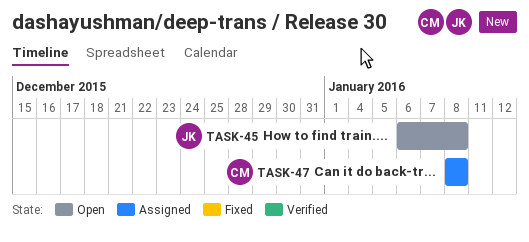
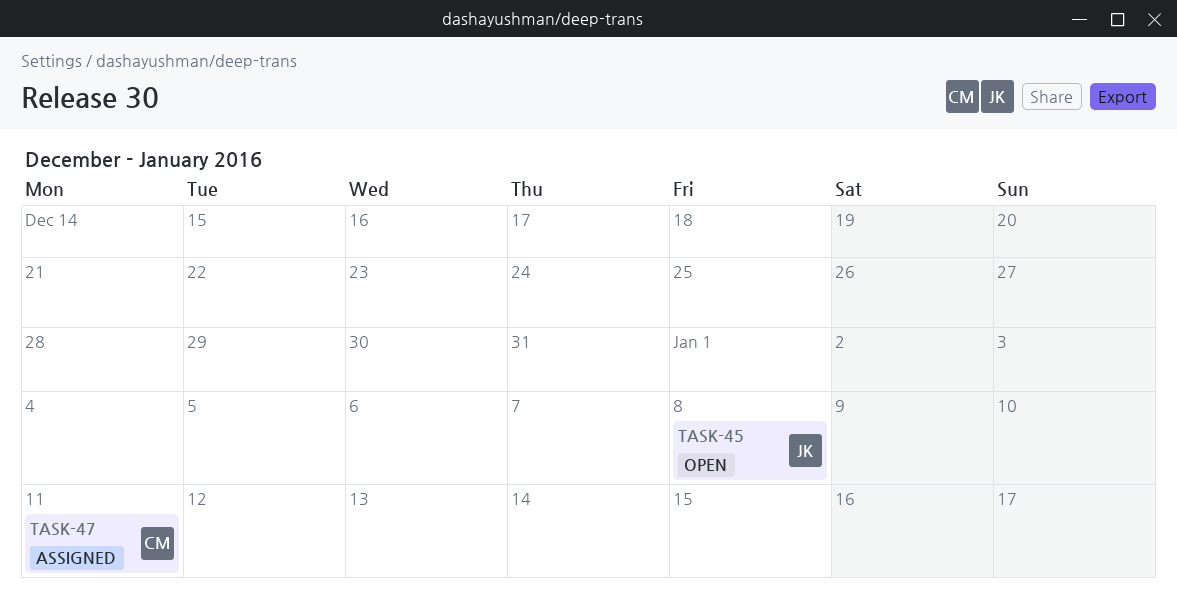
TASK-47, due: Jan 8 -> Jan 11

